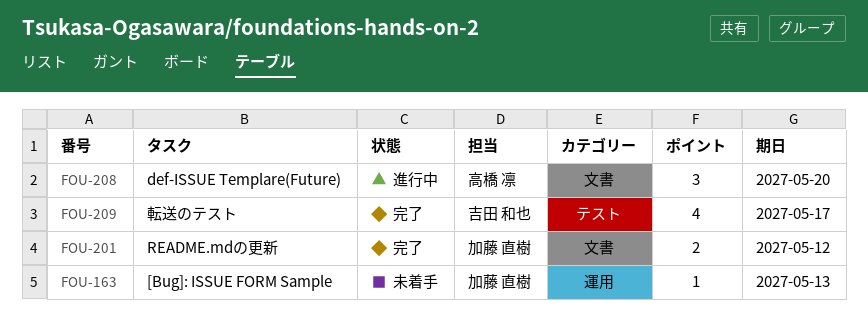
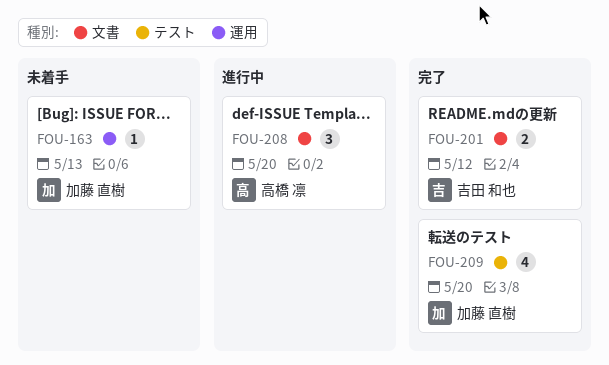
FOU-201, owner: 加藤 直樹 -> 吉田 和也
FOU-209, owner: 吉田 和也 -> 加藤 直樹
FOU-209, due: May 17 -> May 20

